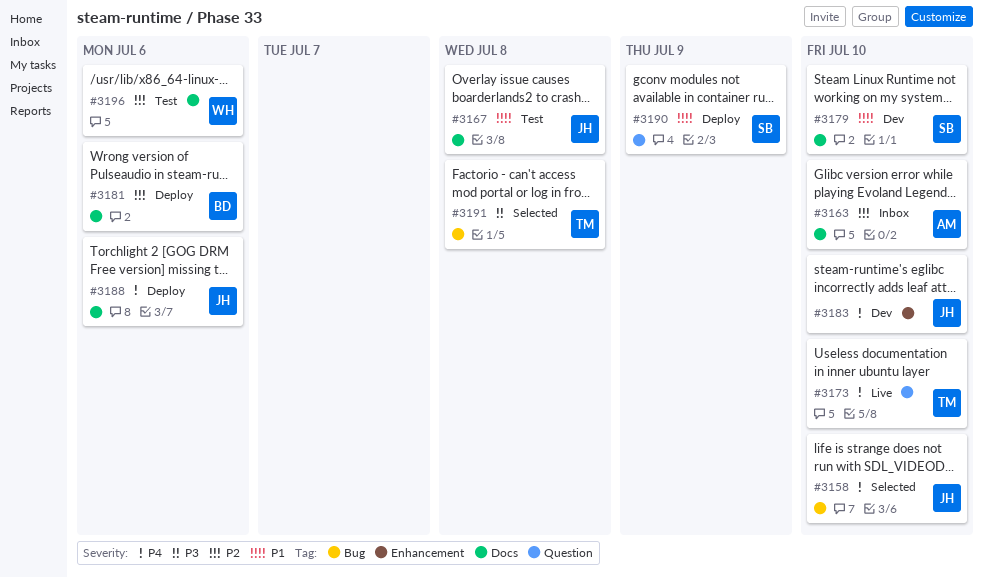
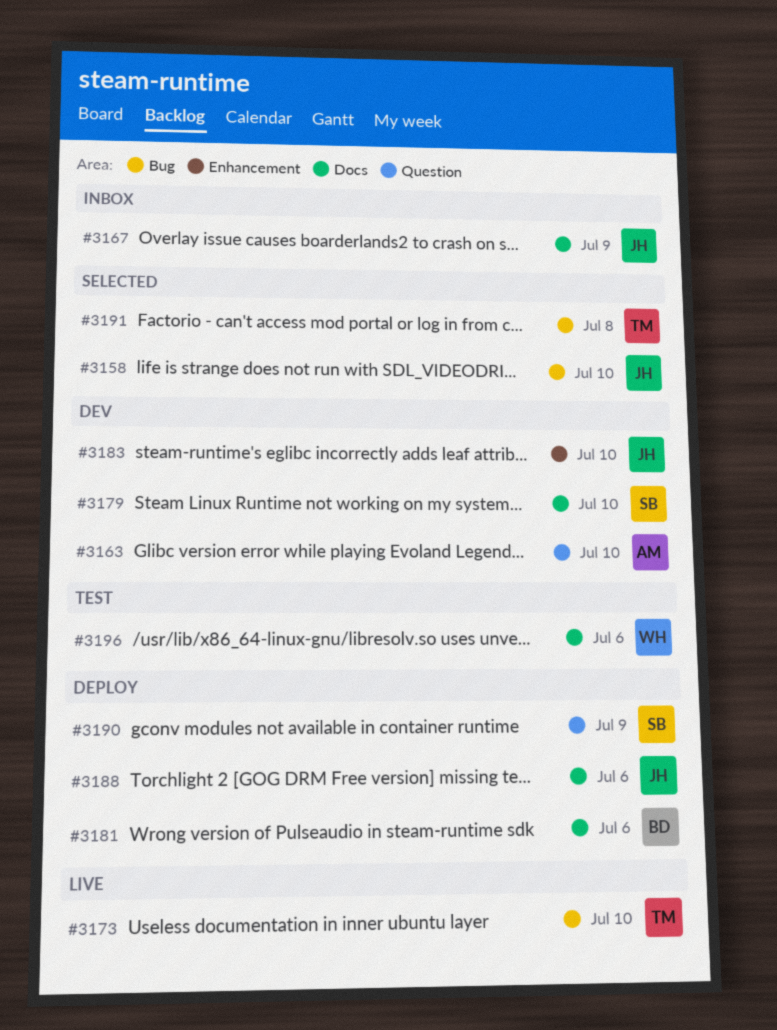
#3163, status: Inbox -> Dev
#3163, label: Docs -> Question
#3167, status: Test -> Inbox
#3167, due: Jul 8 -> Jul 9
#3173, label: Question -> Bug

